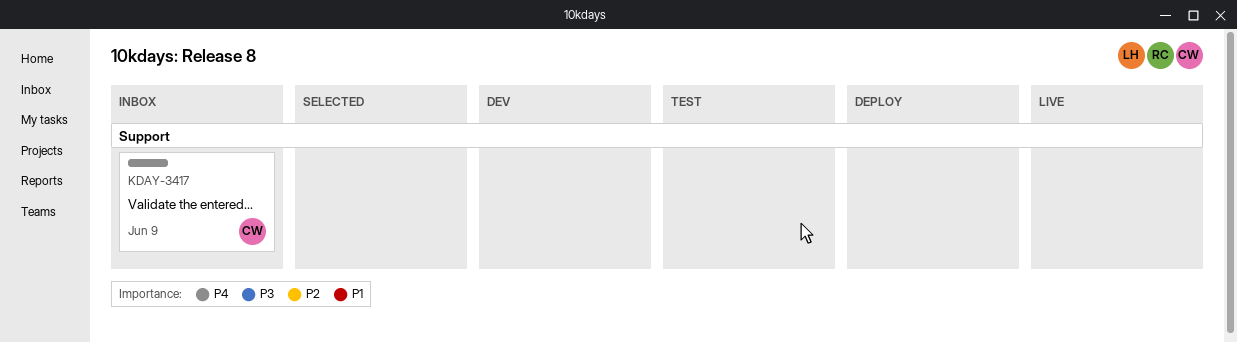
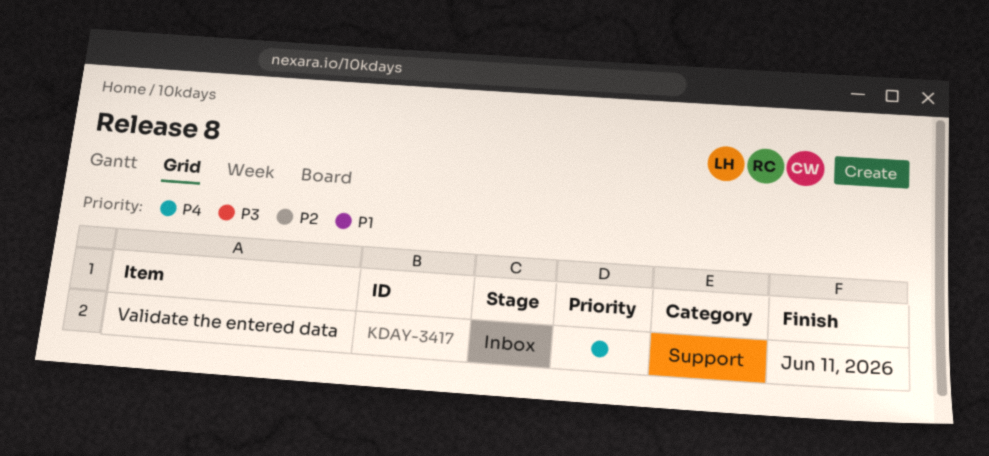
KDAY-3417, due: Jun 9 -> Jun 11

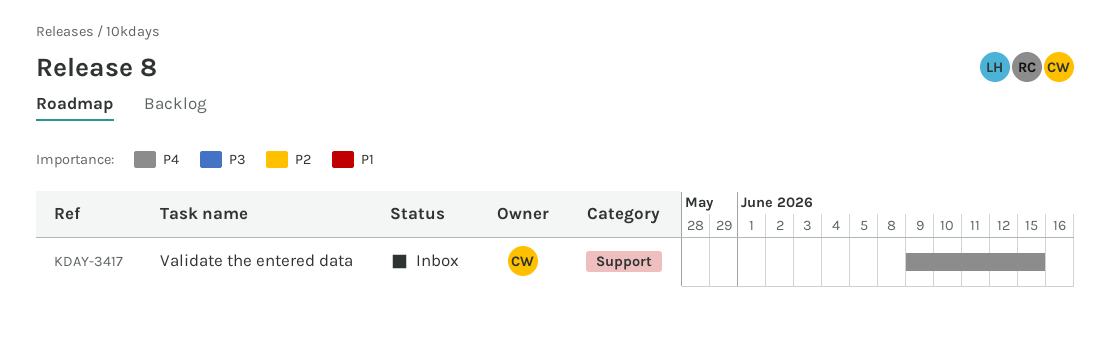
KDAY-3417, due: Jun 11 -> Jun 15

